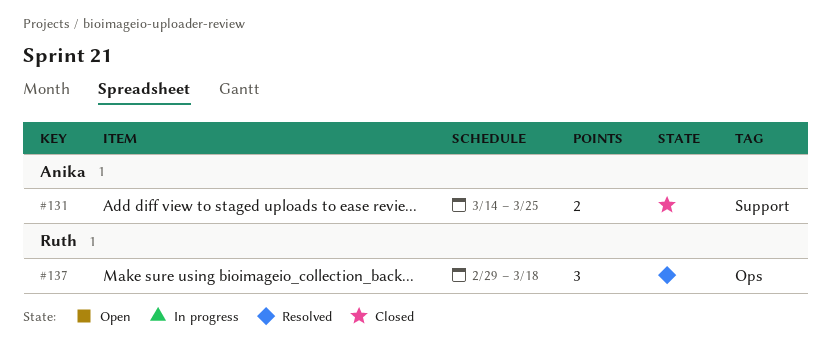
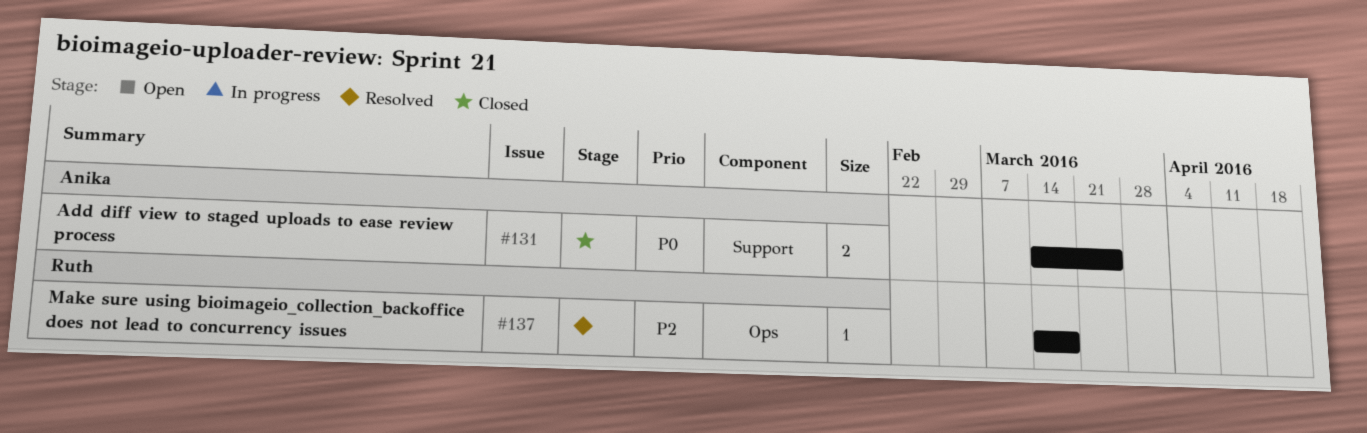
#137, estimate: 3 -> 1
#137, start: Feb 29 -> Mar 14

